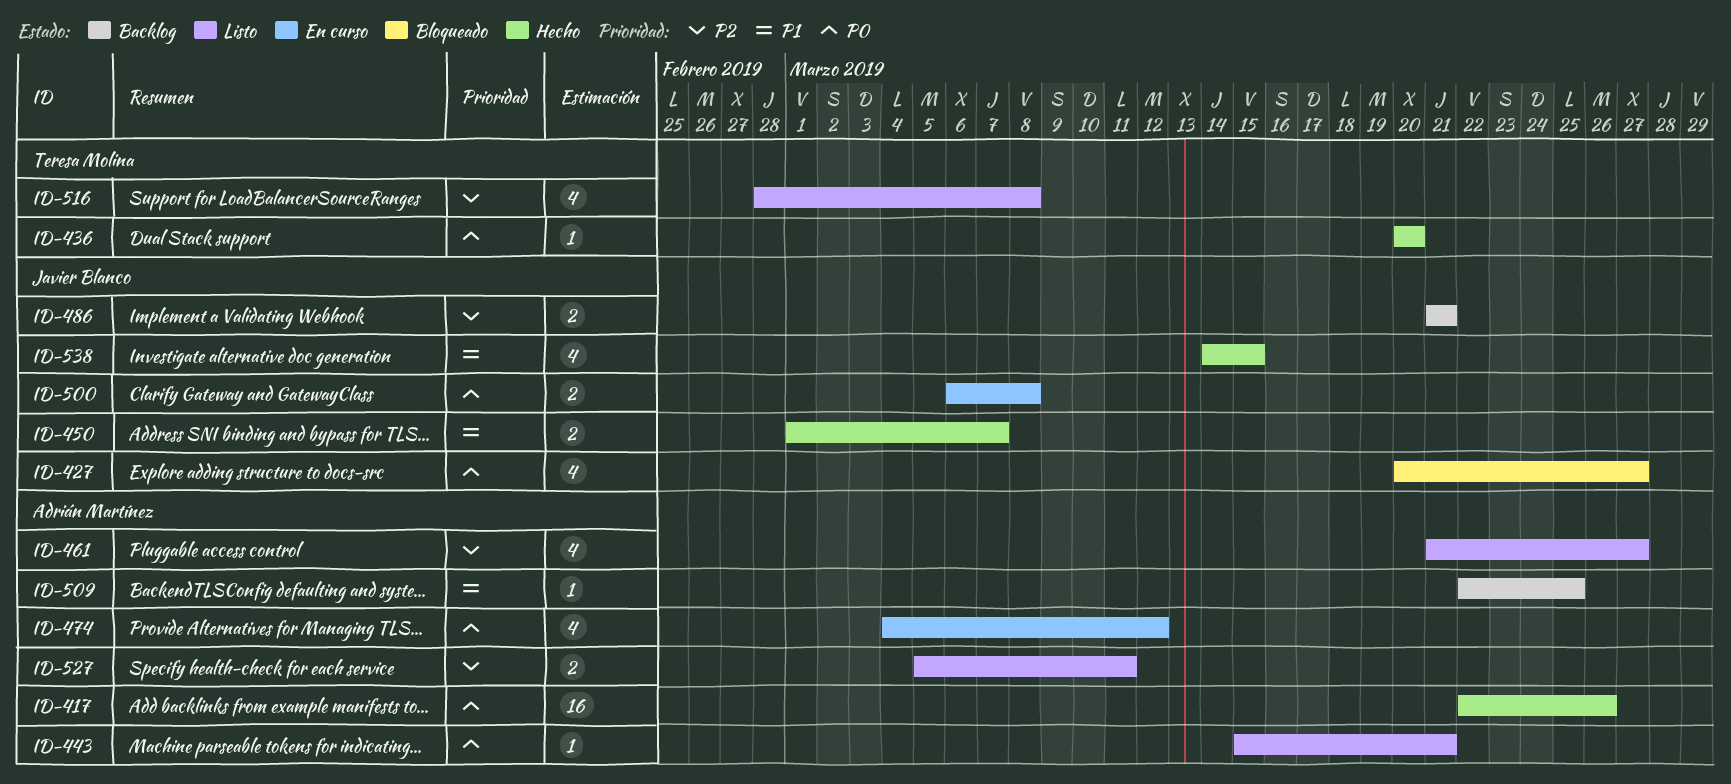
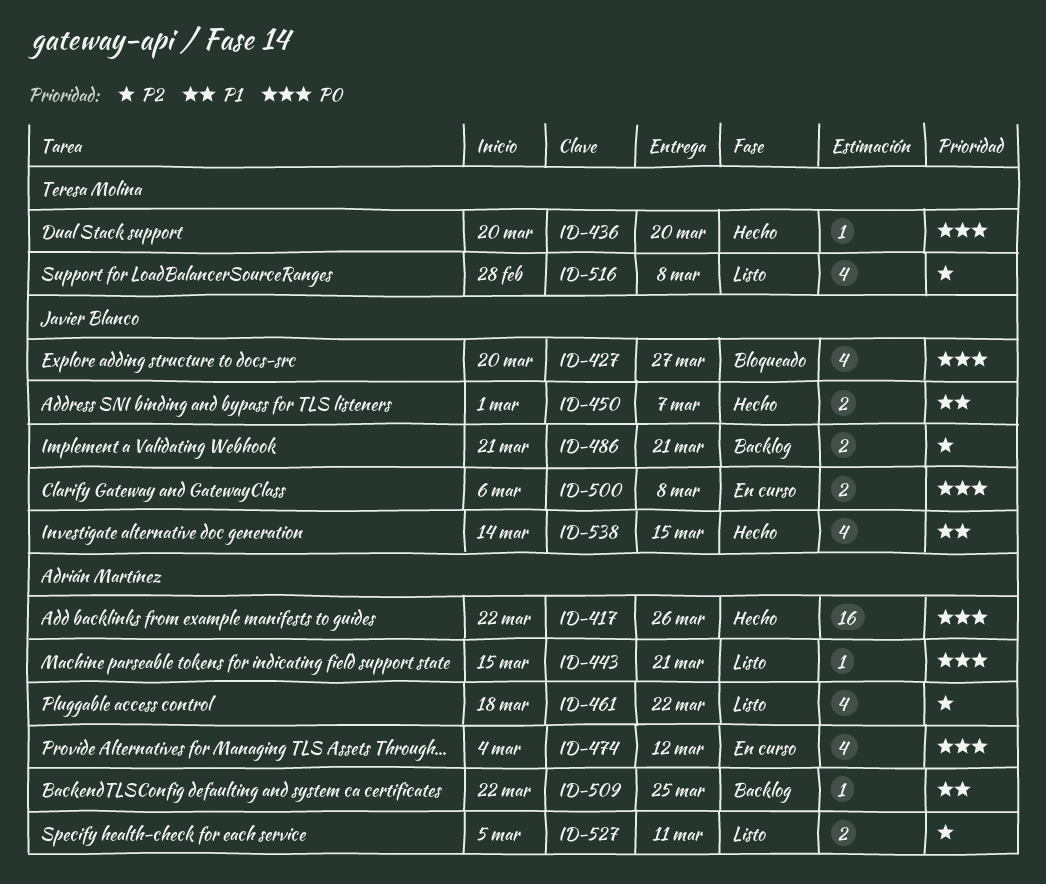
ID-461, start: Mar 21 -> Mar 18
ID-461, due: Mar 27 -> Mar 22

